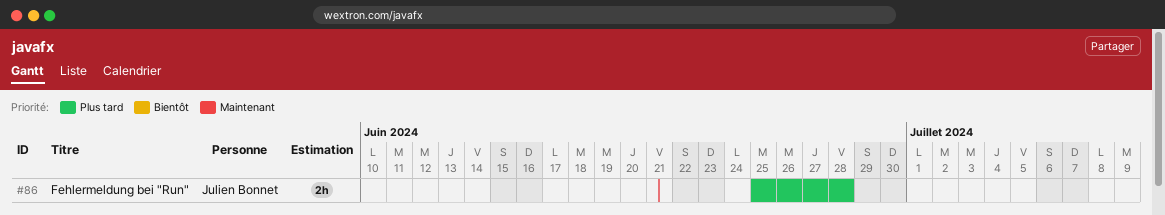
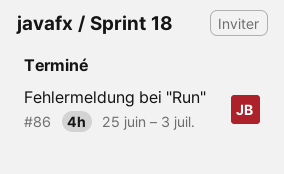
#86, estimate: 2h -> 4h
#86, due: Jun 28 -> Jul 3

